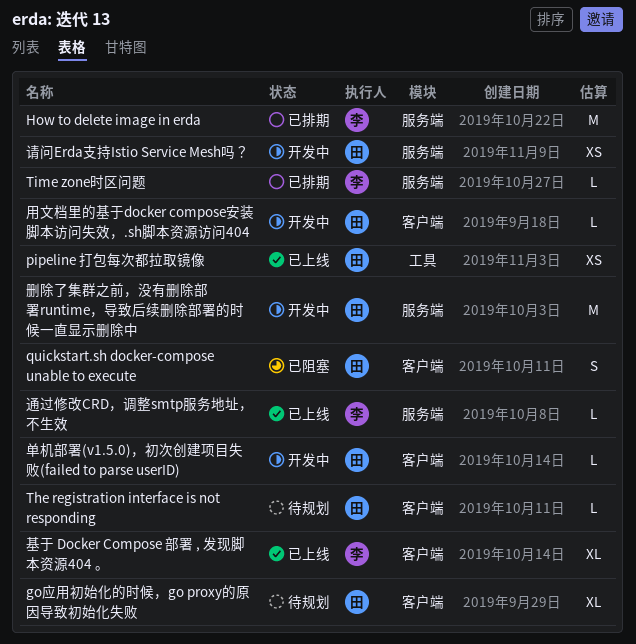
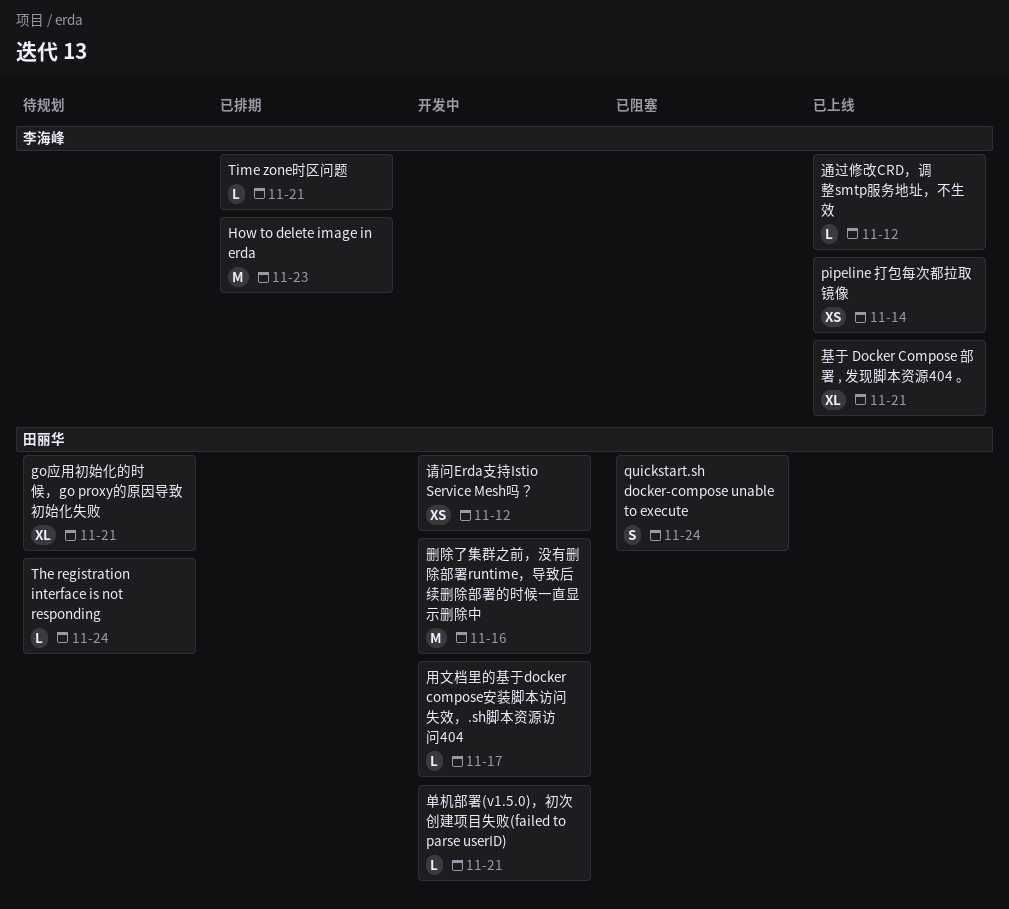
pipeline 打包每次都拉取镜像, owner: 田丽华 -> 李海峰

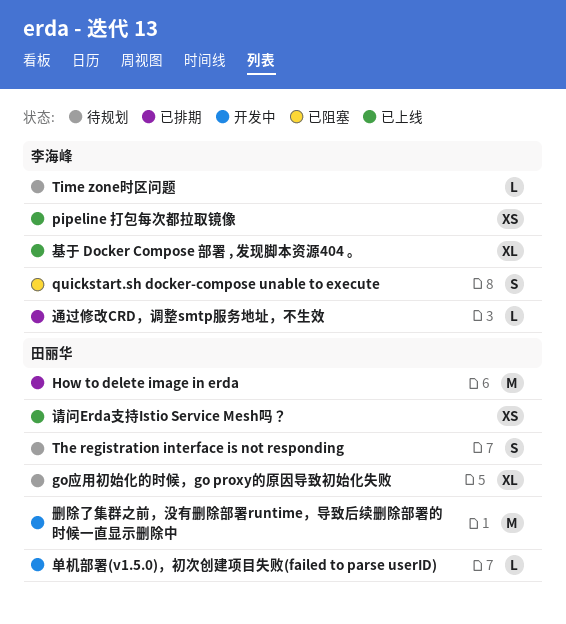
How to delete image in erda, owner: 李海峰 -> 田丽华
quickstart.sh docker-compose unable to execute, owner: 田丽华 -> 李海峰
The registration interface is not responding, estimate: L -> S
Time zone时区问题, status: 已排期 -> 待规划
用文档里的基于docker compose安装脚本访问失效，.sh脚本资源访问404: present -> none
请问Erda支持Istio Service Mesh吗？, status: 开发中 -> 已上线
通过修改CRD，调整smtp服务地址，不生效, status: 已上线 -> 已排期

